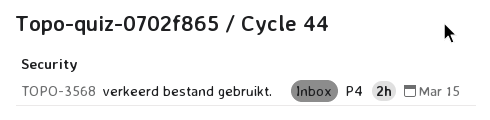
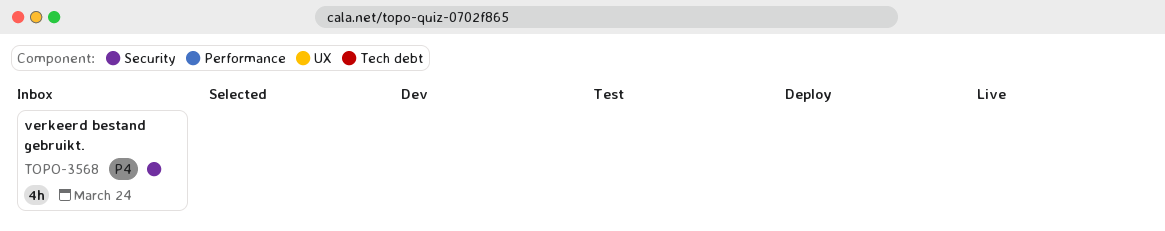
TOPO-3568, estimate: 2h -> 4h
TOPO-3568, due: Mar 15 -> Mar 24

